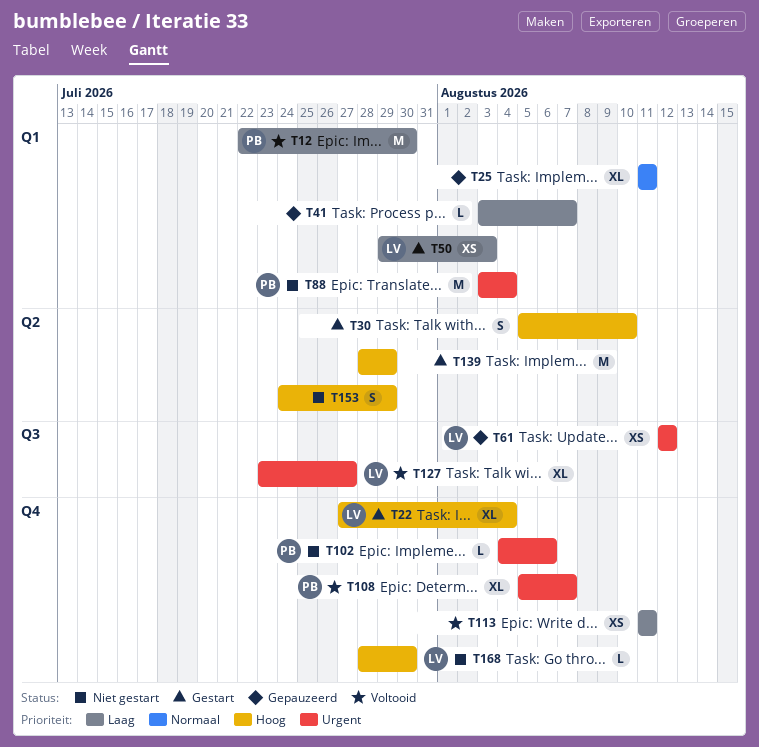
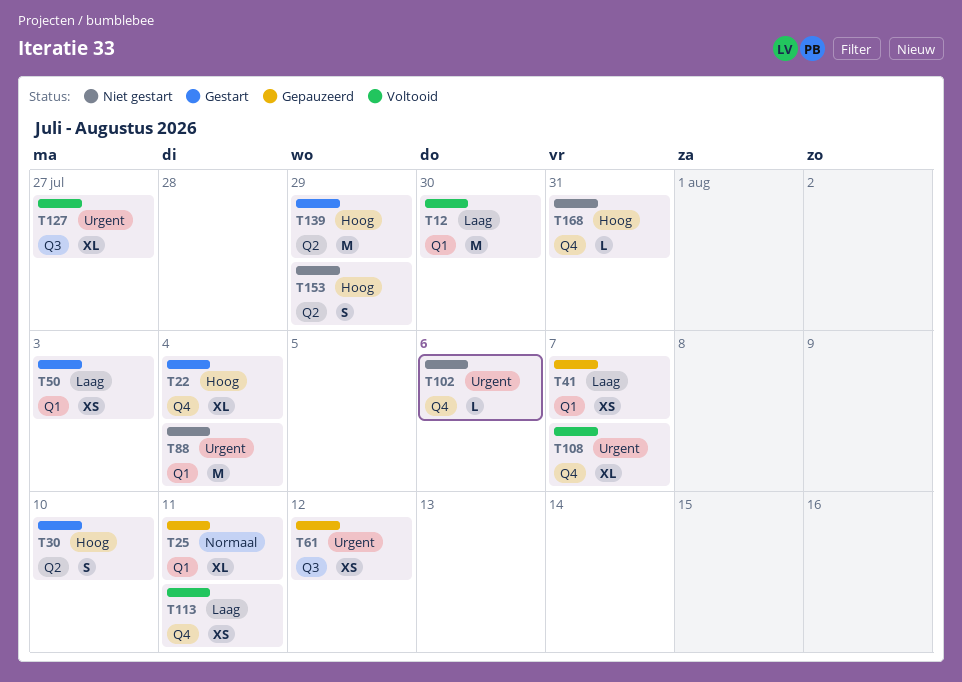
T41, estimate: L -> XS
T168, due: Jul 30 -> Jul 31

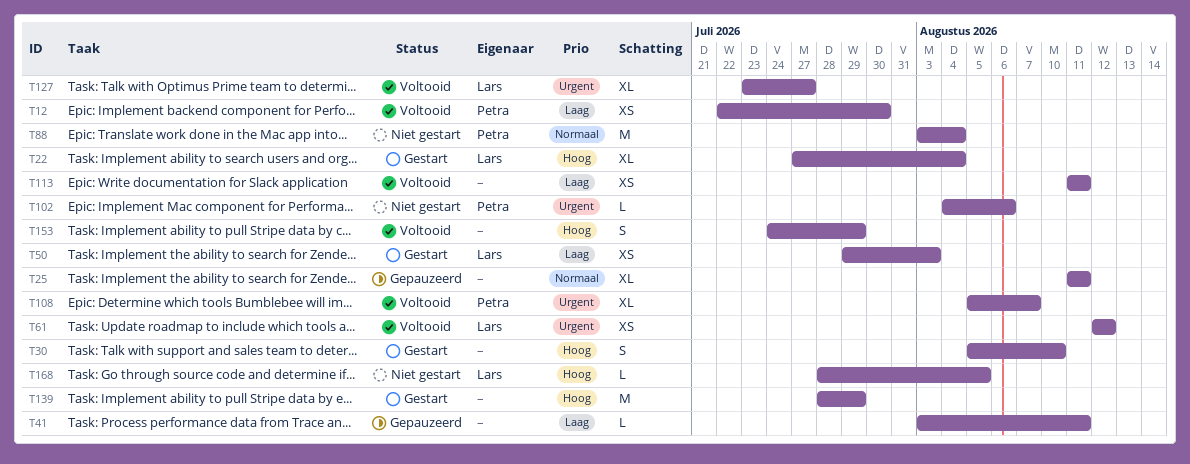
T12, estimate: M -> XS
T41, estimate: XS -> L
T41, due: Aug 7 -> Aug 11
T61, status: Gepauzeerd -> Voltooid
T88, priority: Urgent -> Normaal
T153, status: Niet gestart -> Voltooid
T168, due: Jul 31 -> Aug 5

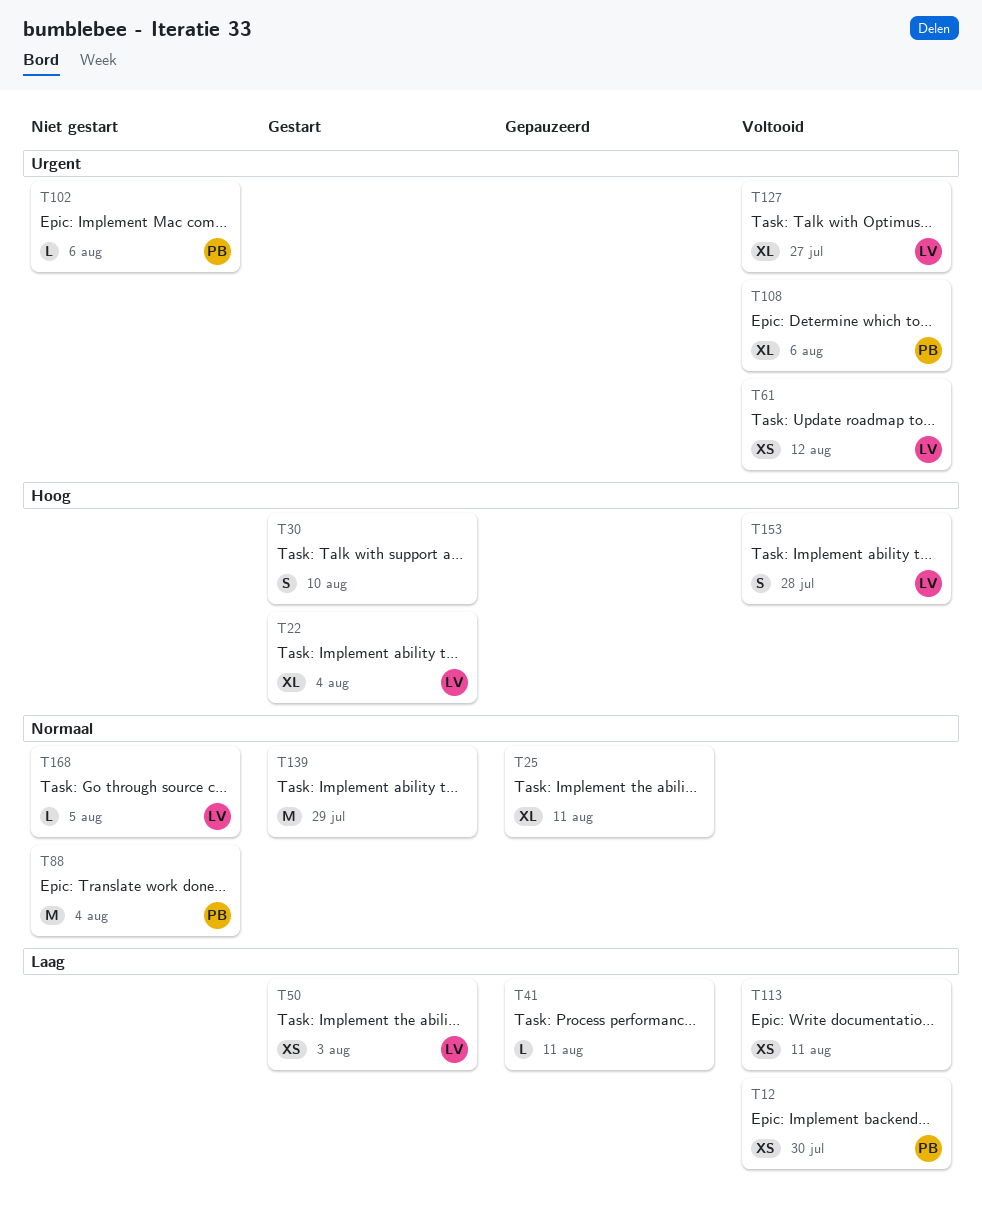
T108, due: Aug 7 -> Aug 6
T139, priority: Hoog -> Normaal
T153, owner: none -> Lars
T153, due: Jul 29 -> Jul 28
T168, priority: Hoog -> Normaal

